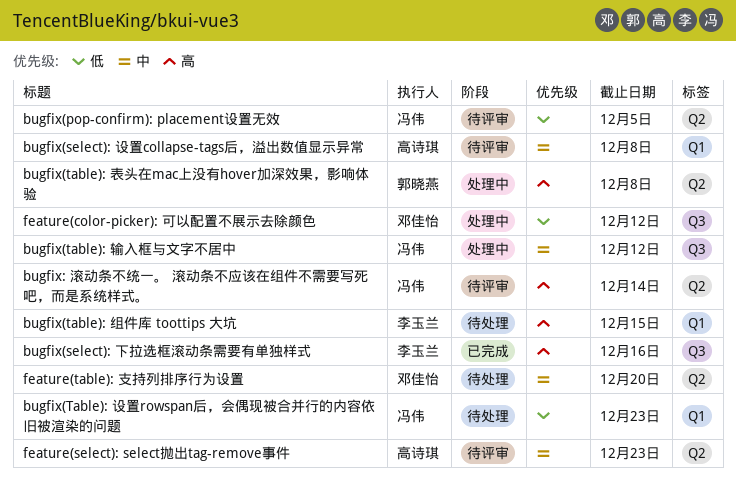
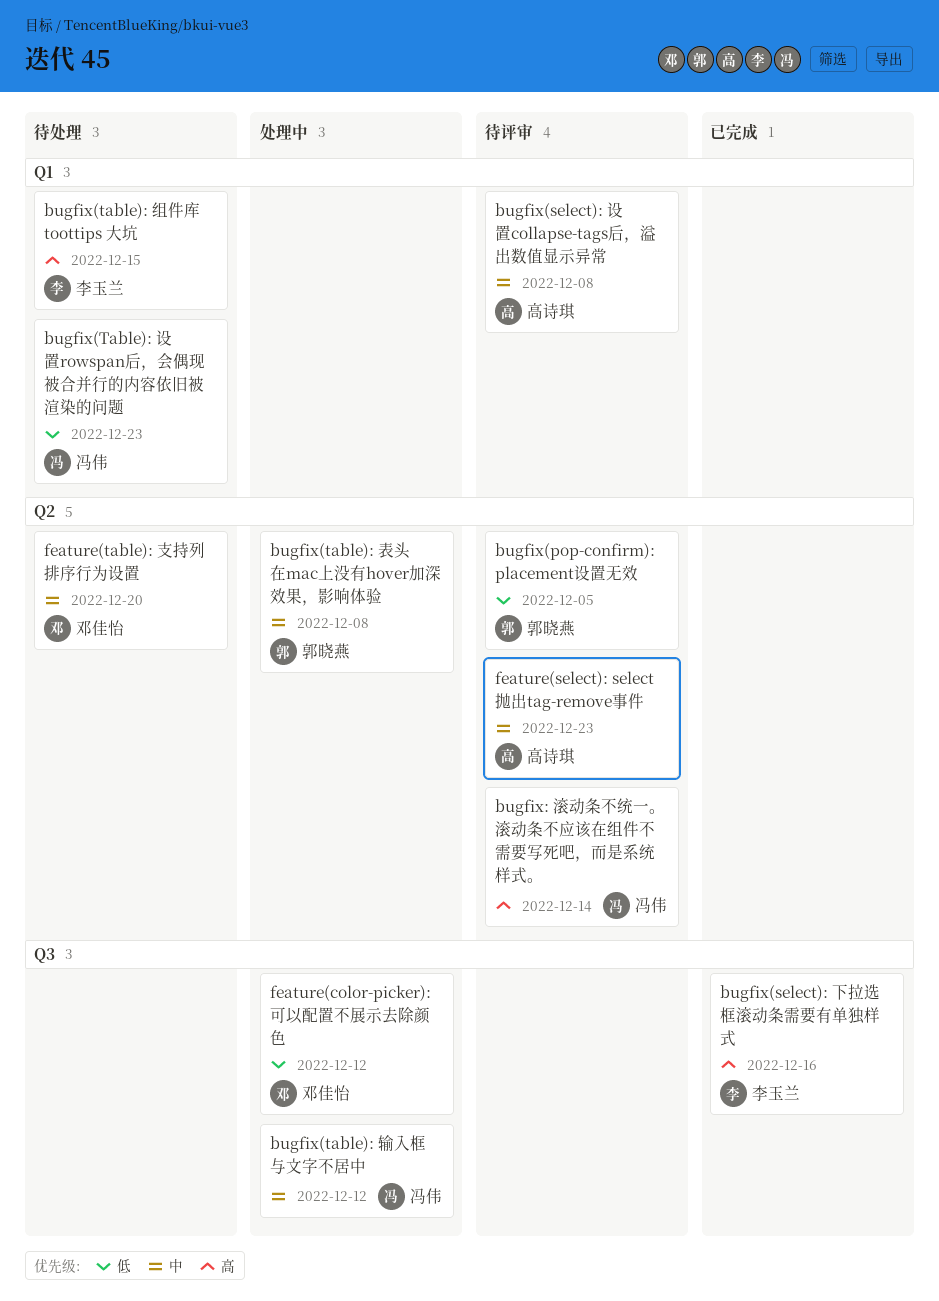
bugfix(pop-confirm): placement设置无效, owner: 冯伟 -> 郭晓燕
bugfix(table): 表头在mac上没有hover加深效果，影响体验, priority: 高 -> 中

